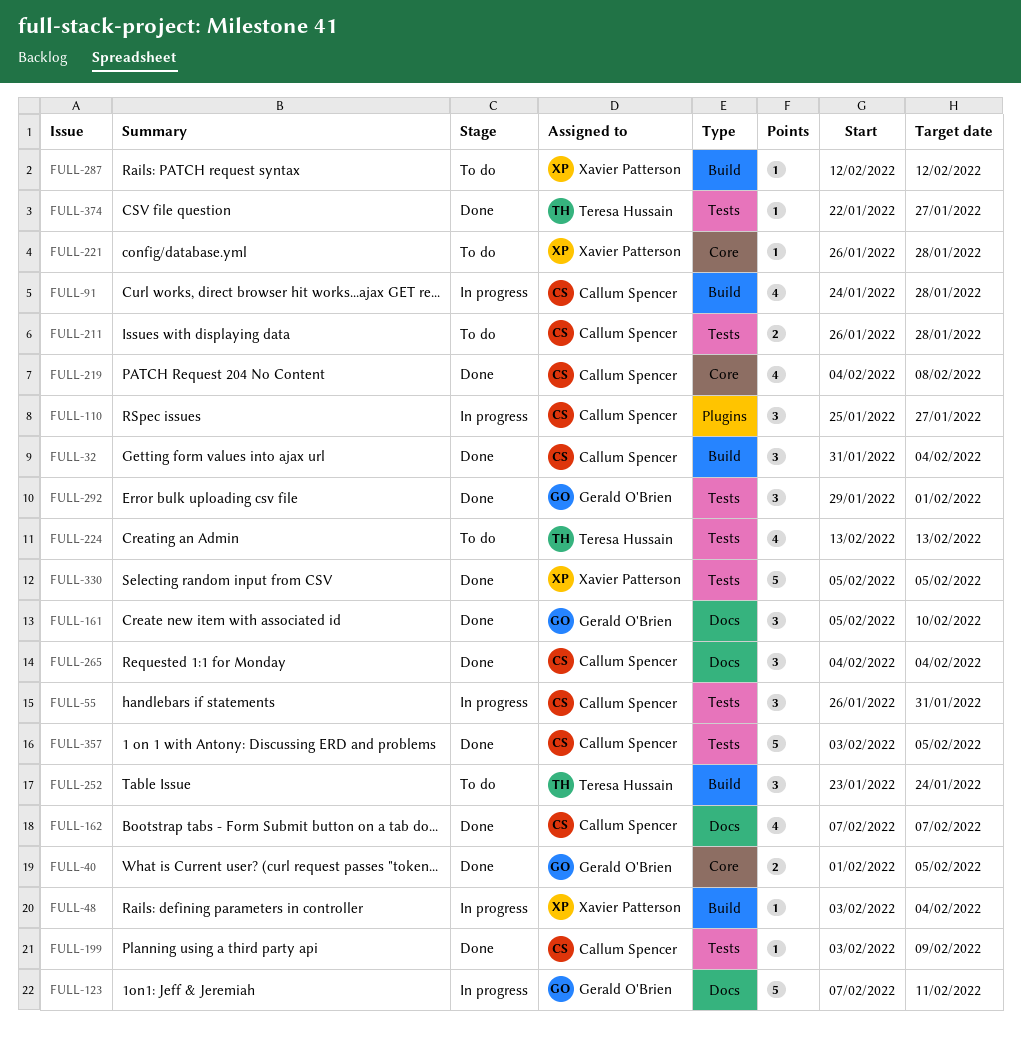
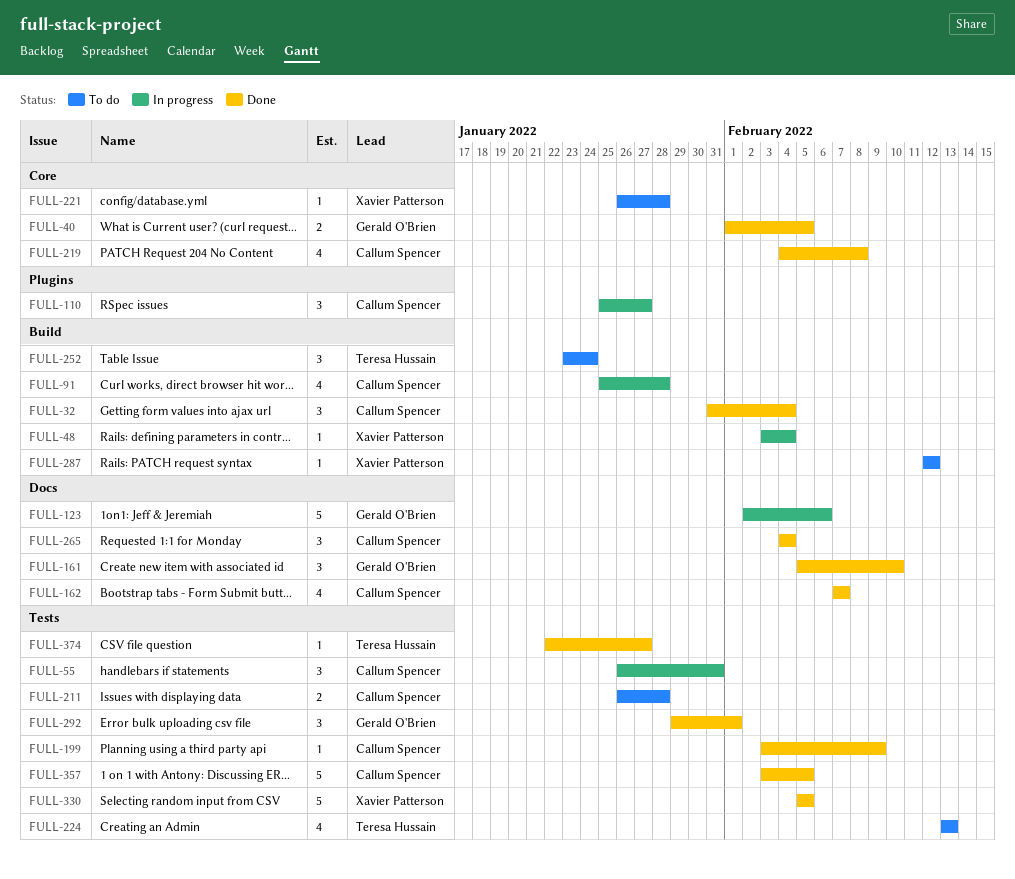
FULL-91, start: Jan 24 -> Jan 25
FULL-123, start: Feb 7 -> Feb 2
FULL-123, due: Feb 11 -> Feb 6

